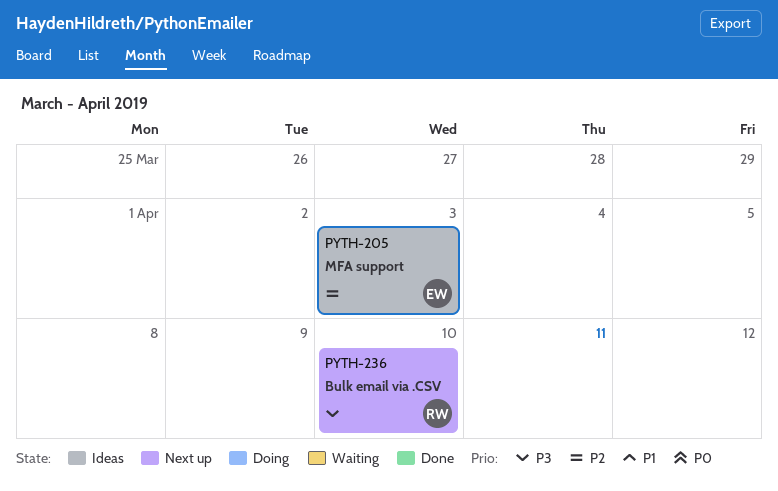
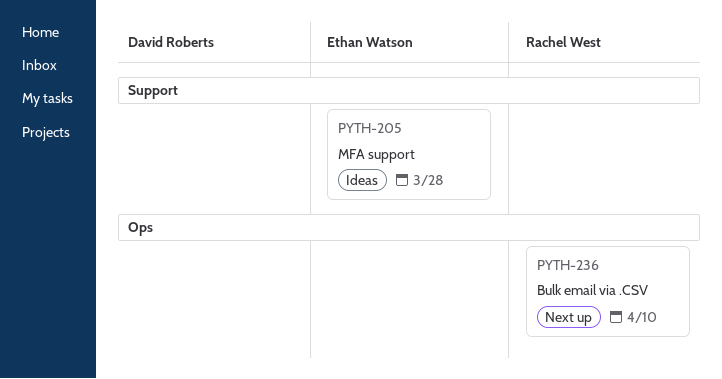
PYTH-205, due: Apr 3 -> Mar 28

